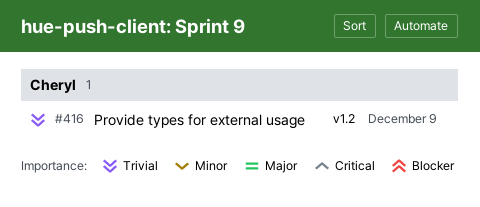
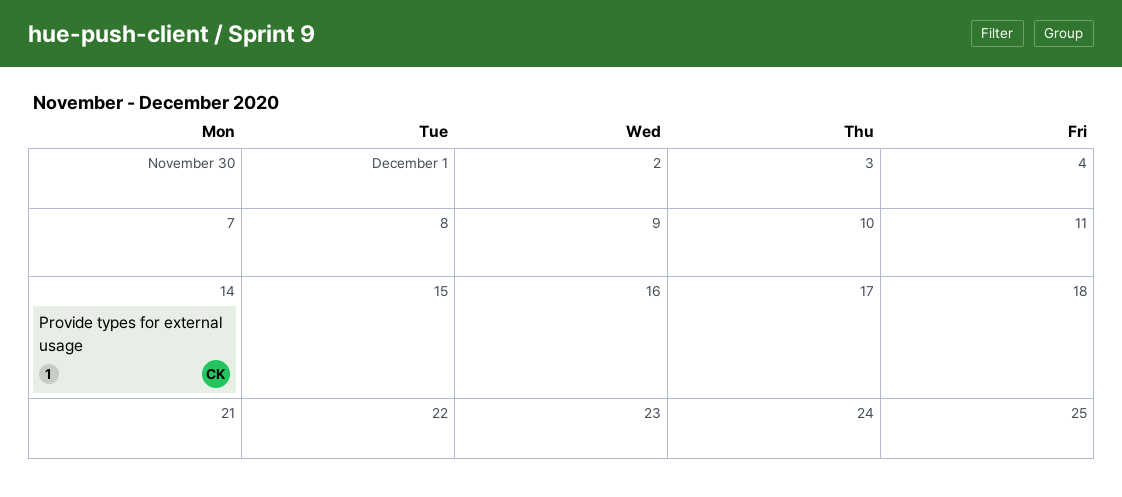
Provide types for external usage, due: Dec 9 -> Dec 14

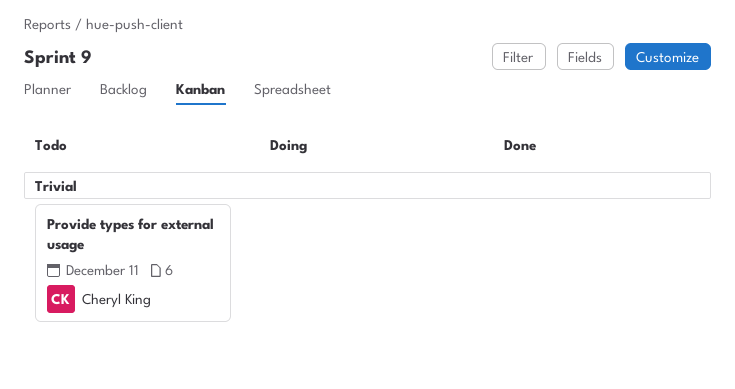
Provide types for external usage, due: Dec 14 -> Dec 11

